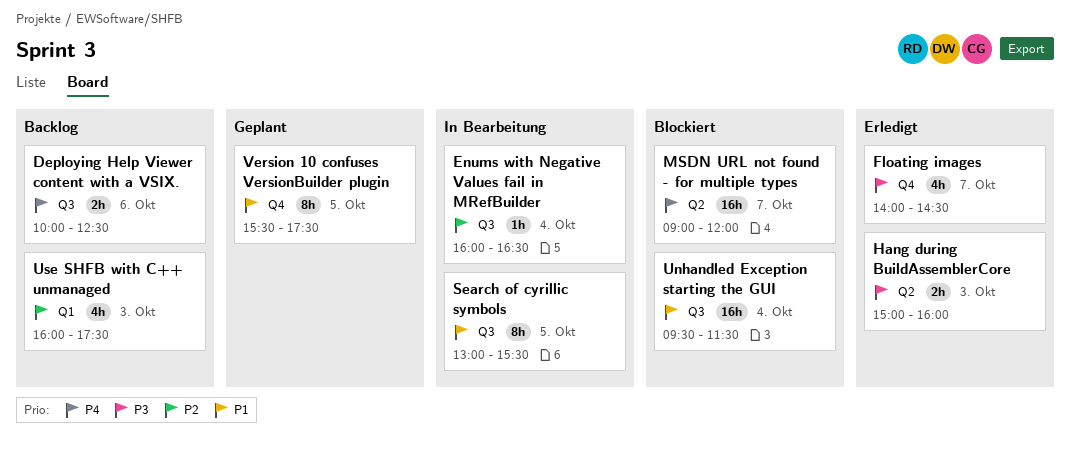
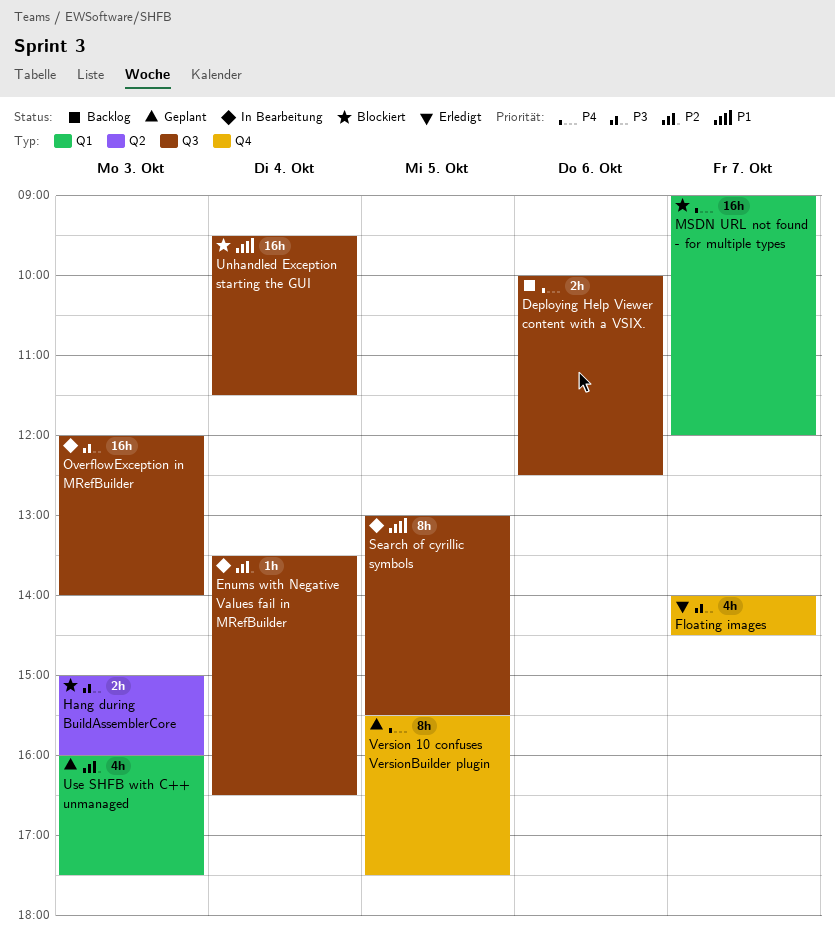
Enums with Negative Values fail in MRefBuilder, begins: 16:00 -> 13:30
Hang during BuildAssemblerCore, status: Erledigt -> Blockiert
MSDN URL not found - for multiple types, label: Q2 -> Q1
OverflowException in MRefBuilder: none -> present
Use SHFB with C++ unmanaged, status: Backlog -> Geplant
Version 10 confuses VersionBuilder plugin, priority: P1 -> P4

